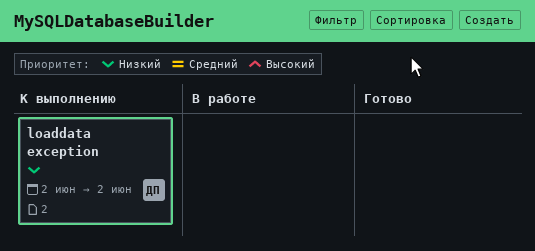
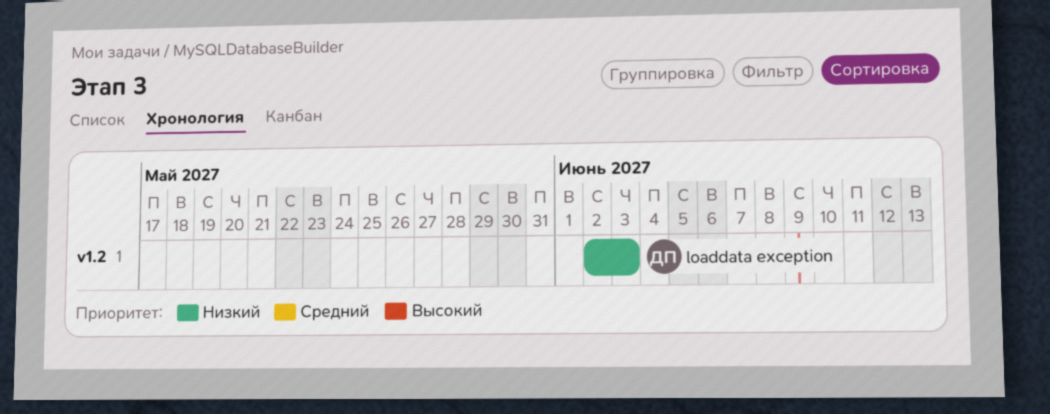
loaddata exception, due: Jun 2 -> Jun 3

